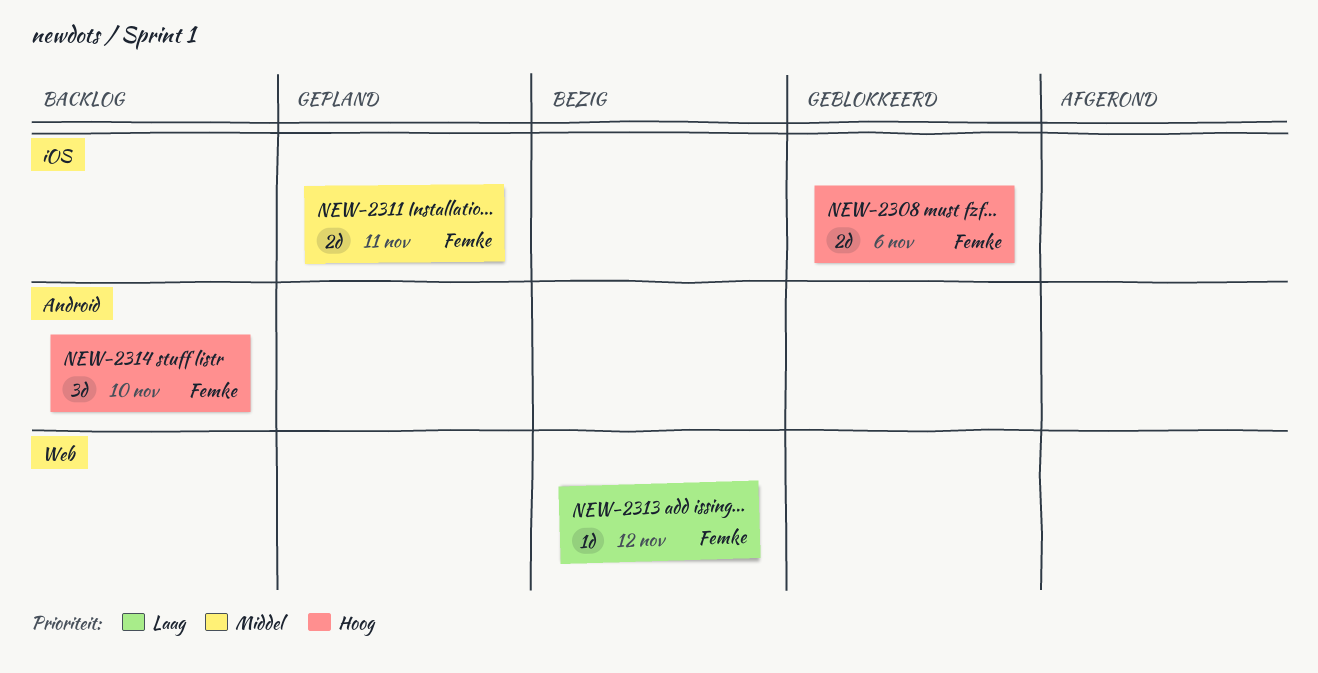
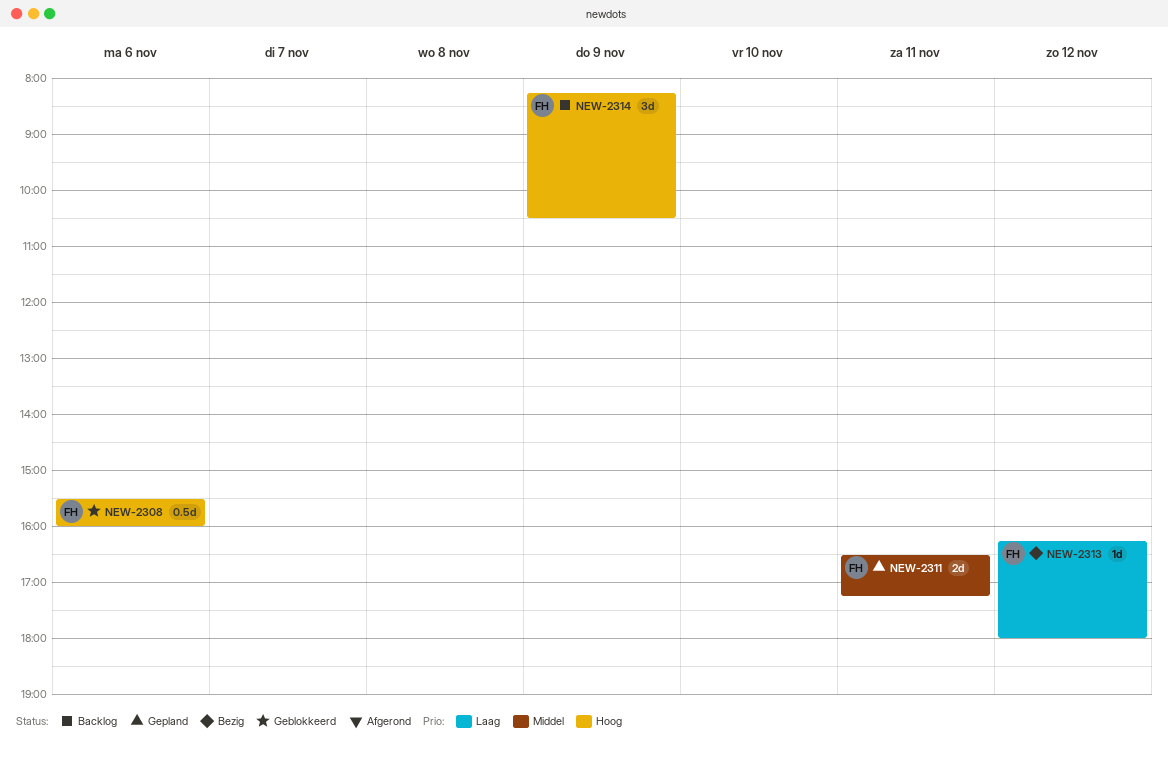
NEW-2308, estimate: 2d -> 0.5d
NEW-2314, day: Nov 10 -> Nov 9

